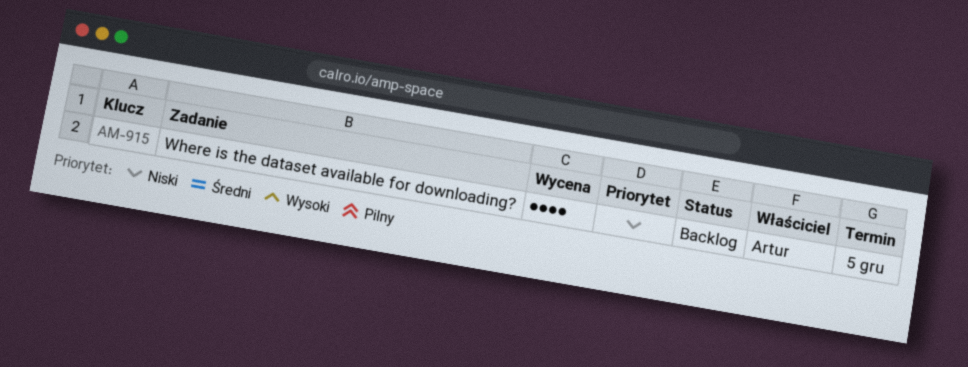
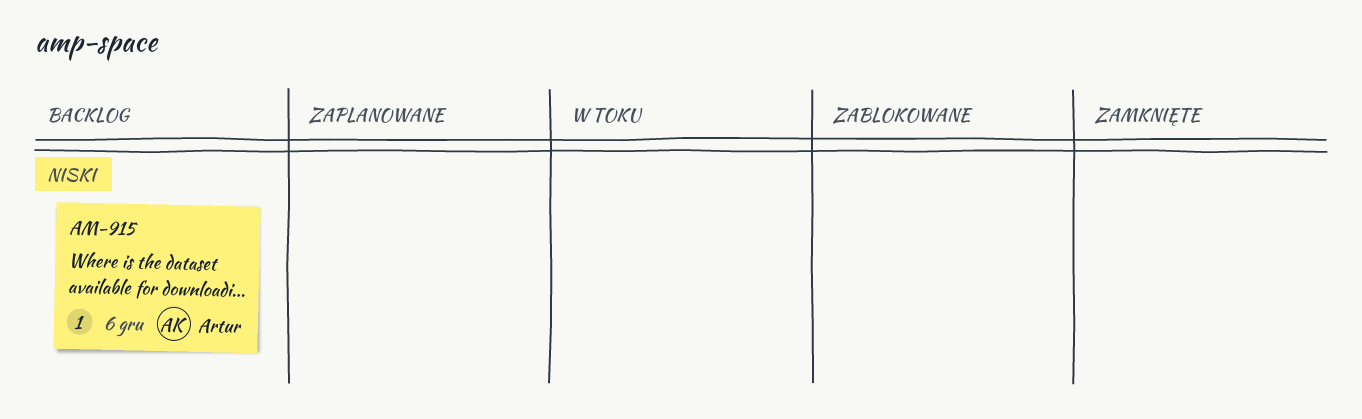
AM-915, estimate: 4 -> 1
AM-915, due: Dec 5 -> Dec 6

